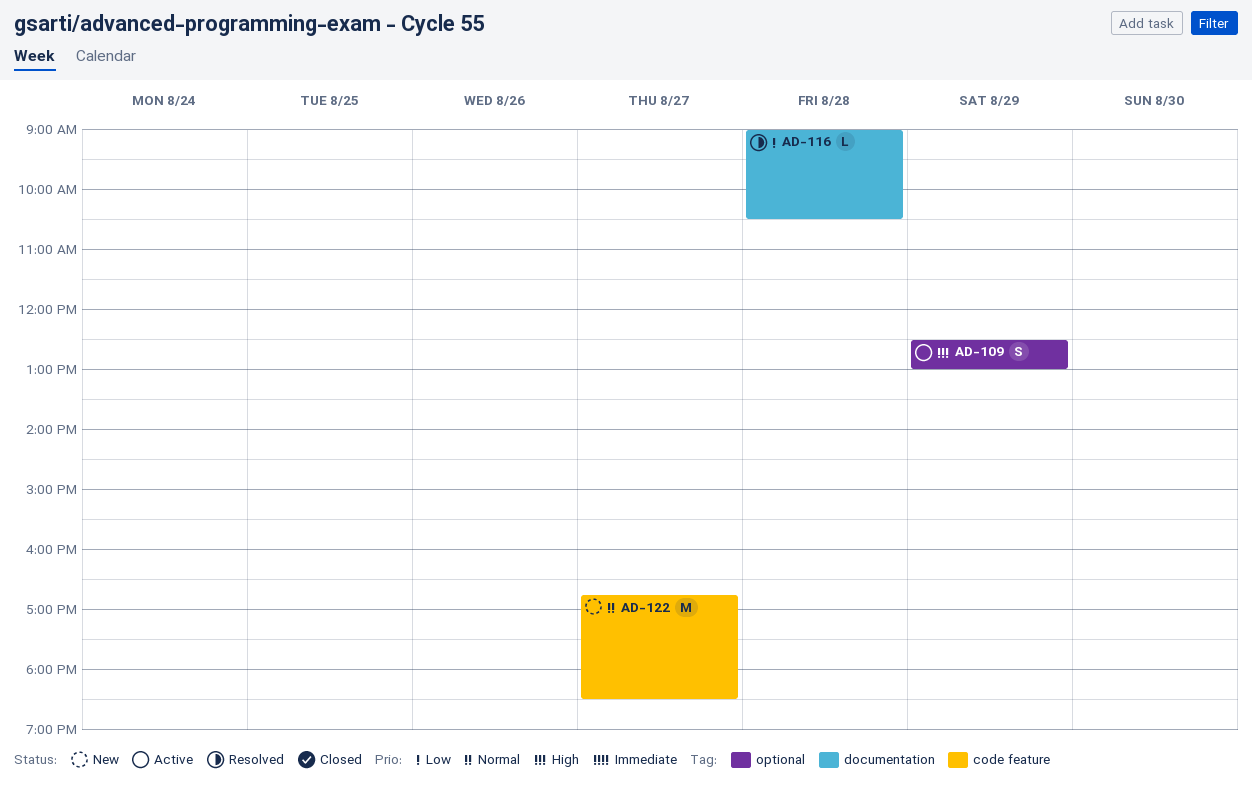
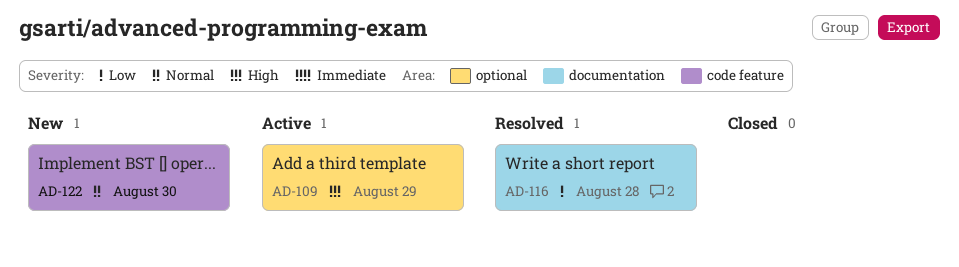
AD-122, day: Aug 27 -> Aug 30

